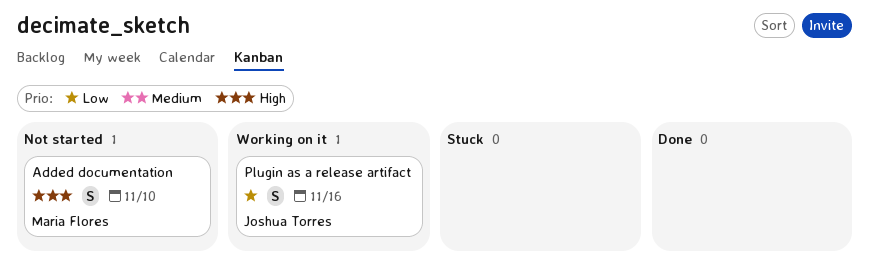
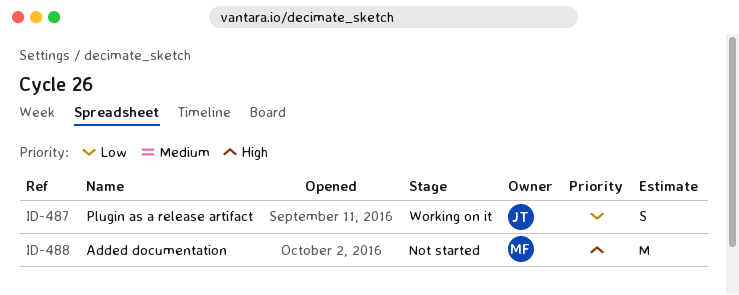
Added documentation, estimate: S -> M

